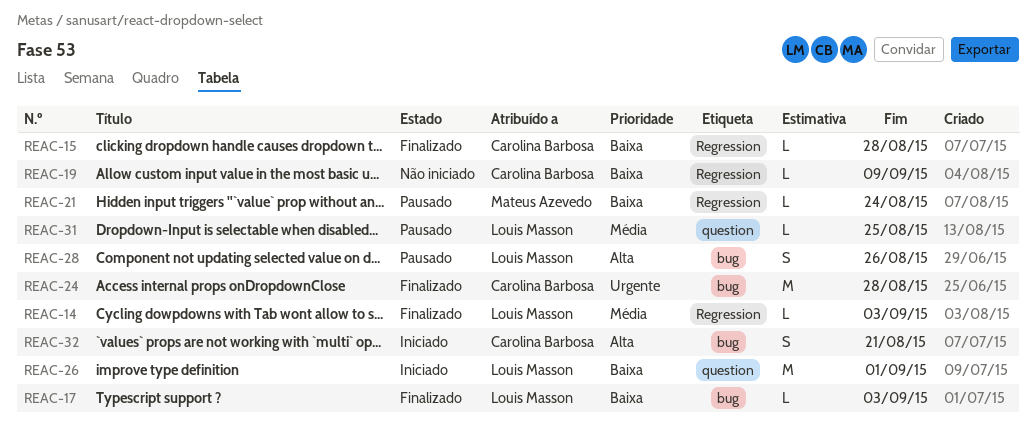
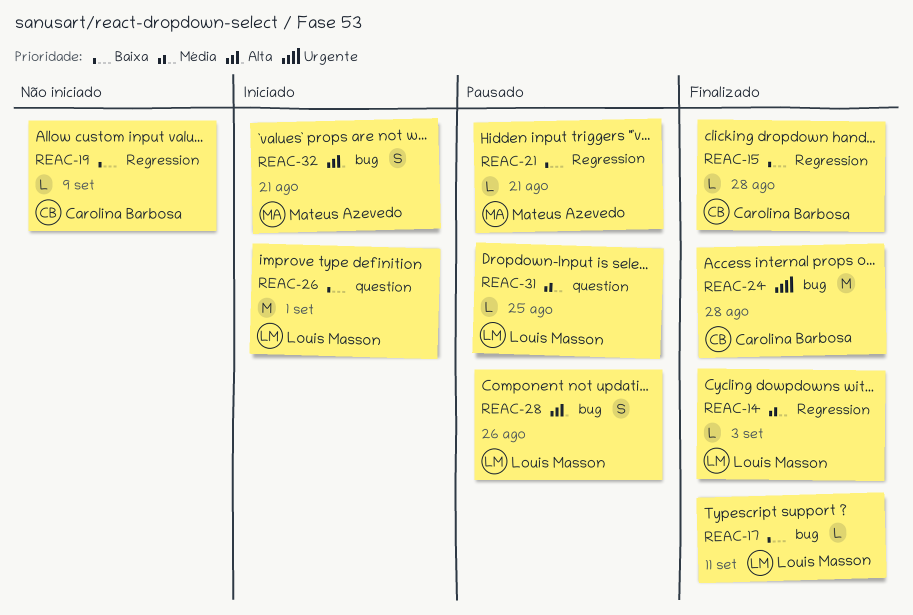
REAC-17, due: Sep 3 -> Sep 11
REAC-21, due: Aug 24 -> Aug 21
REAC-32, owner: Carolina Barbosa -> Mateus Azevedo

